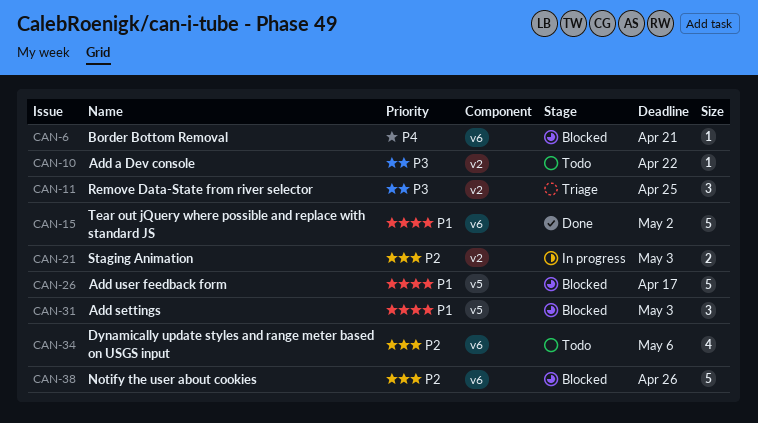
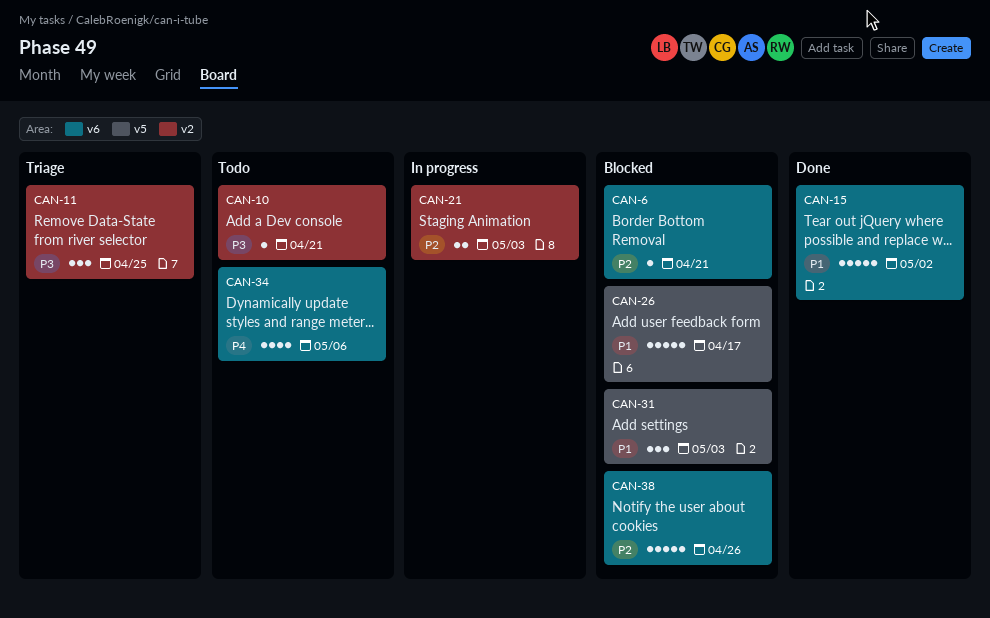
CAN-6, priority: P4 -> P2
CAN-10, due: Apr 22 -> Apr 21
CAN-34, priority: P2 -> P4

